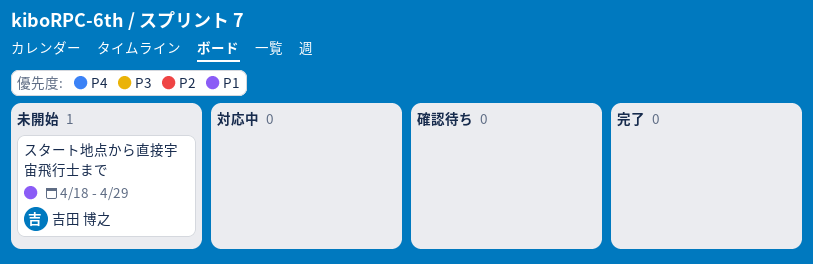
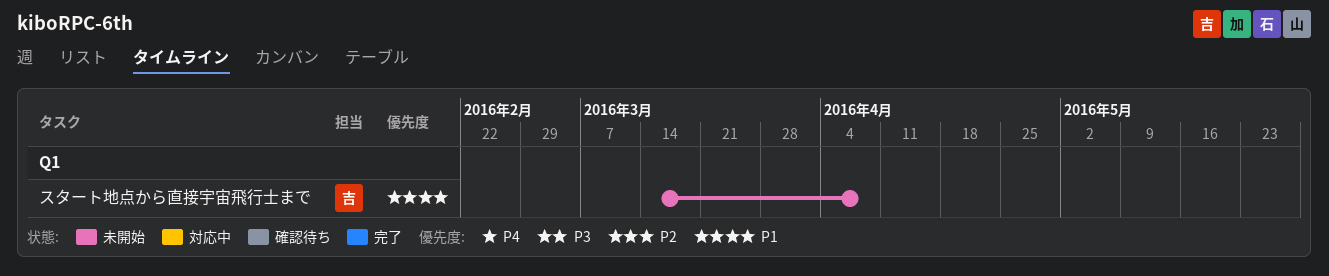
スタート地点から直接宇宙飛行士まで, start: Apr 18 -> Mar 14
スタート地点から直接宇宙飛行士まで, due: Apr 29 -> Apr 8

